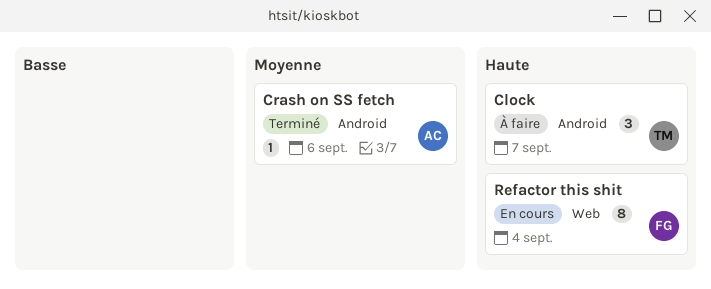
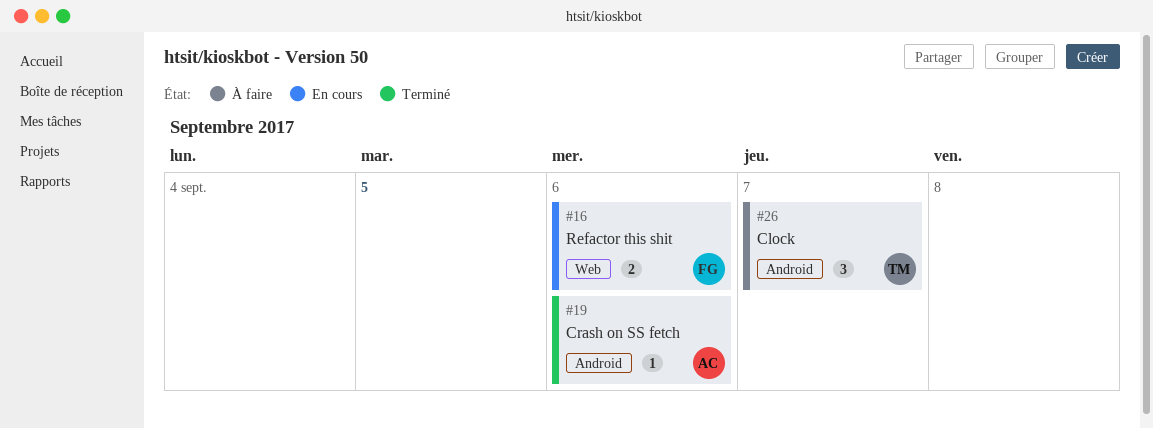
Refactor this shit, estimate: 8 -> 2
Refactor this shit, due: Sep 4 -> Sep 6

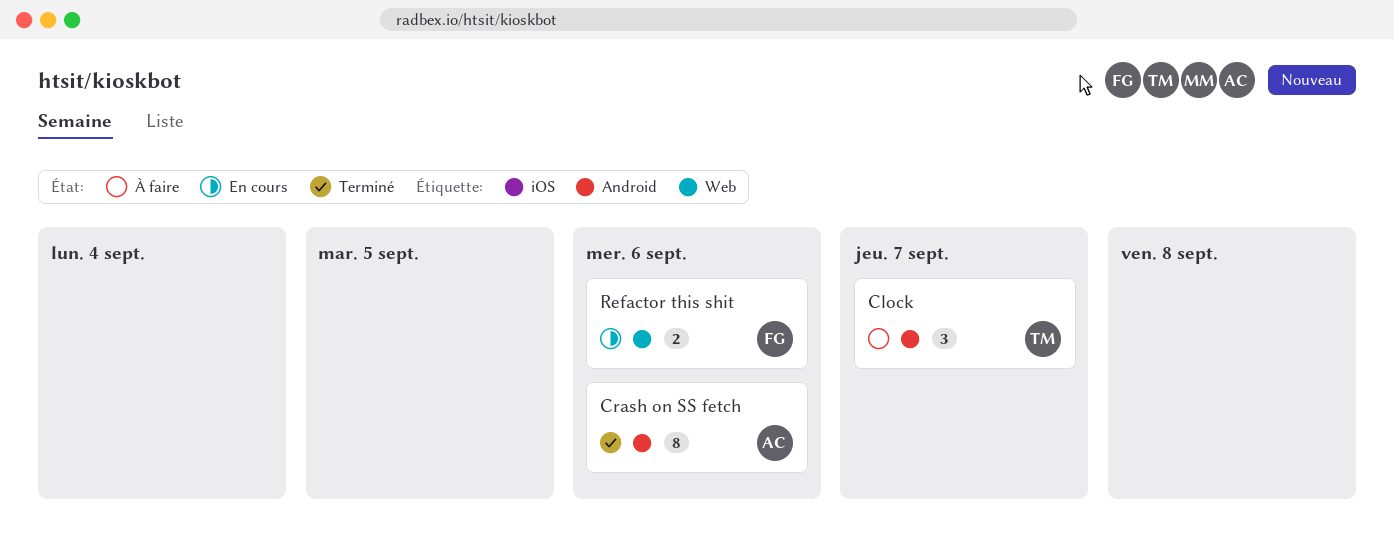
Crash on SS fetch, estimate: 1 -> 8

